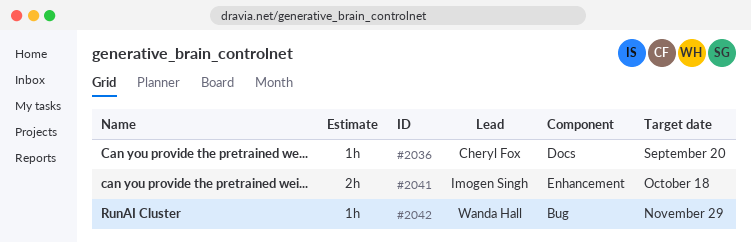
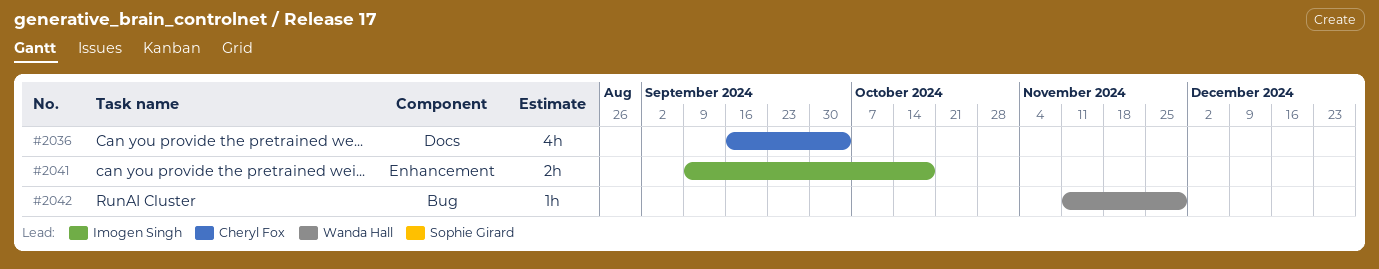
#2036, estimate: 1h -> 4h
#2036, due: Sep 20 -> Oct 4

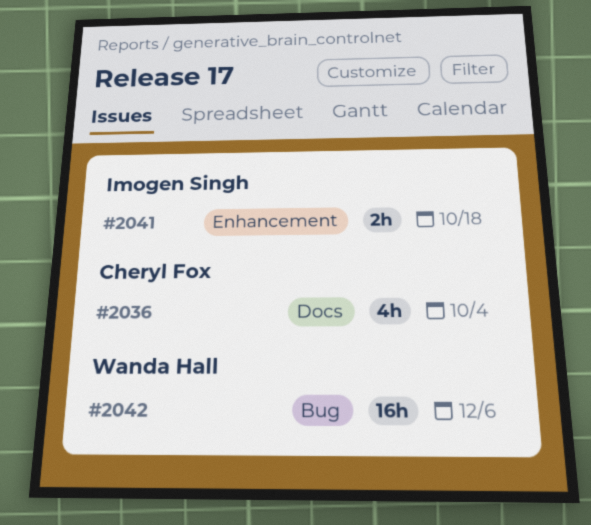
#2042, estimate: 1h -> 16h
#2042, due: Nov 29 -> Dec 6

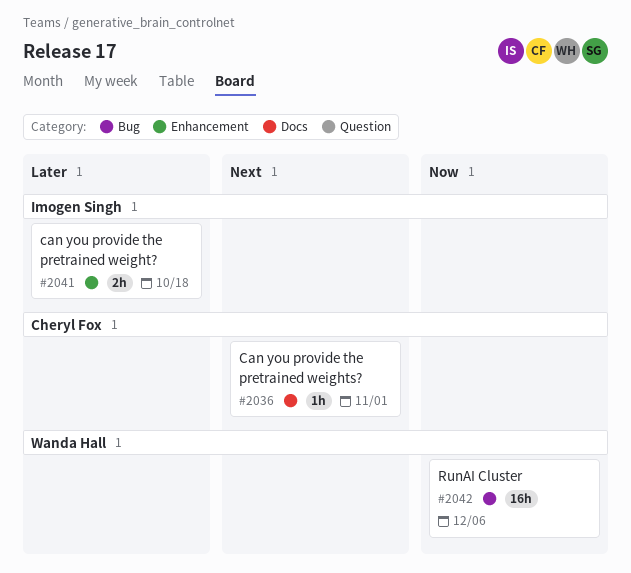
#2036, estimate: 4h -> 1h
#2036, due: Oct 4 -> Nov 1

